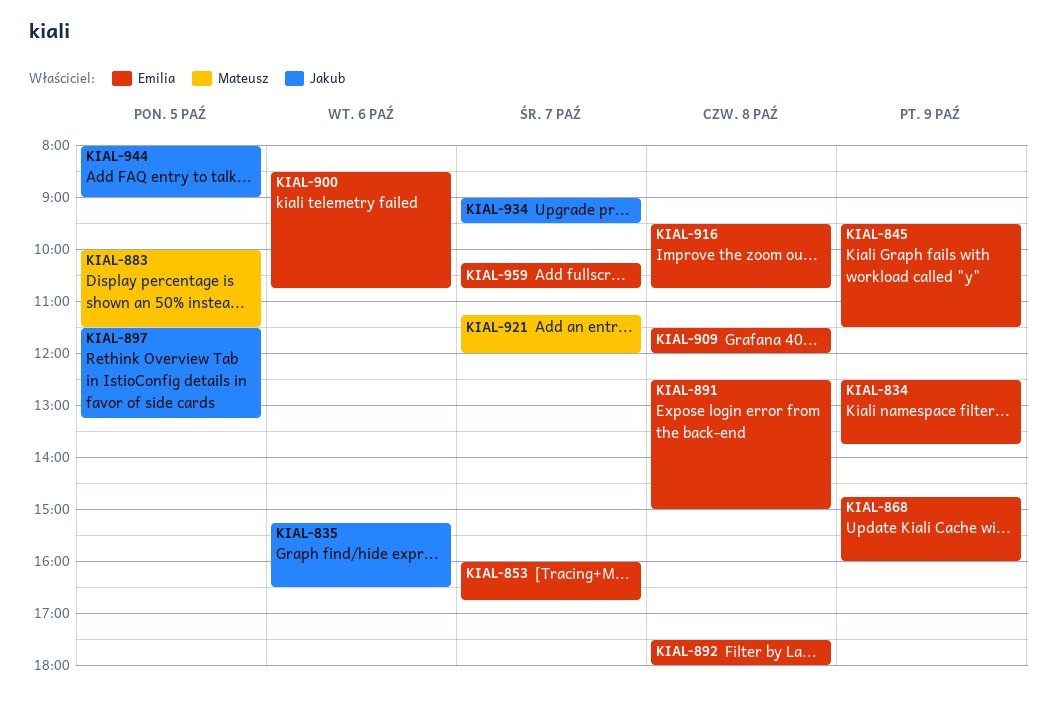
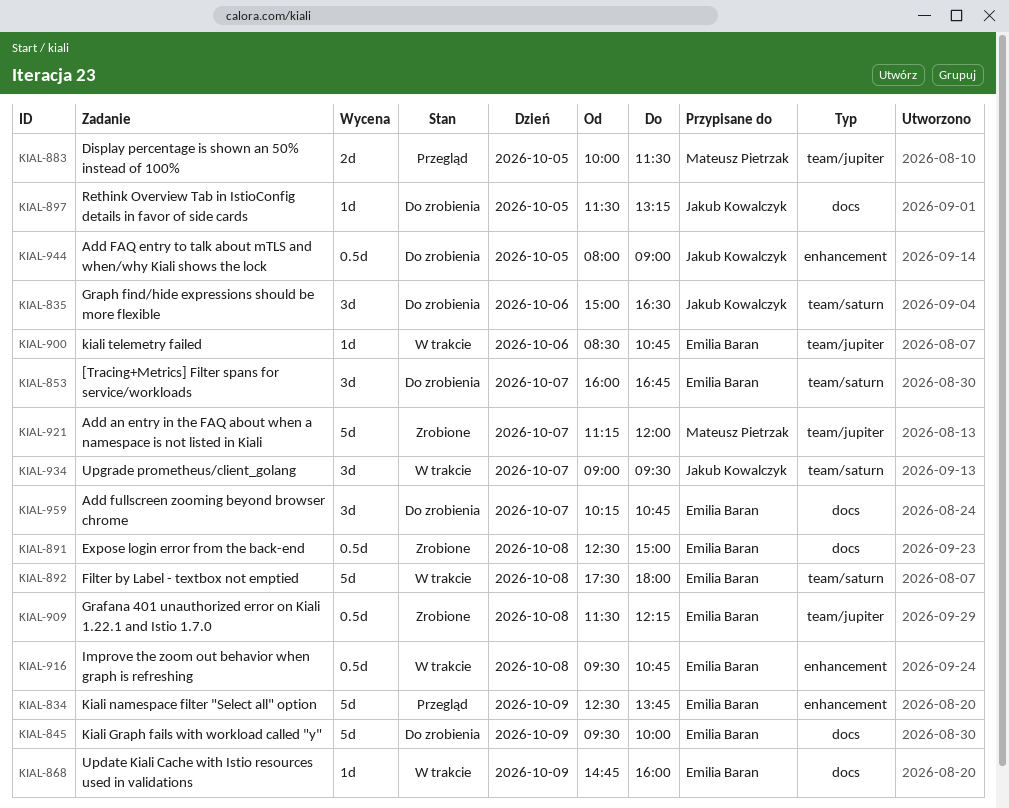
KIAL-835, begins: 15:15 -> 15:00
KIAL-845, ends: 11:30 -> 10:00
KIAL-909, ends: 12:00 -> 12:15

